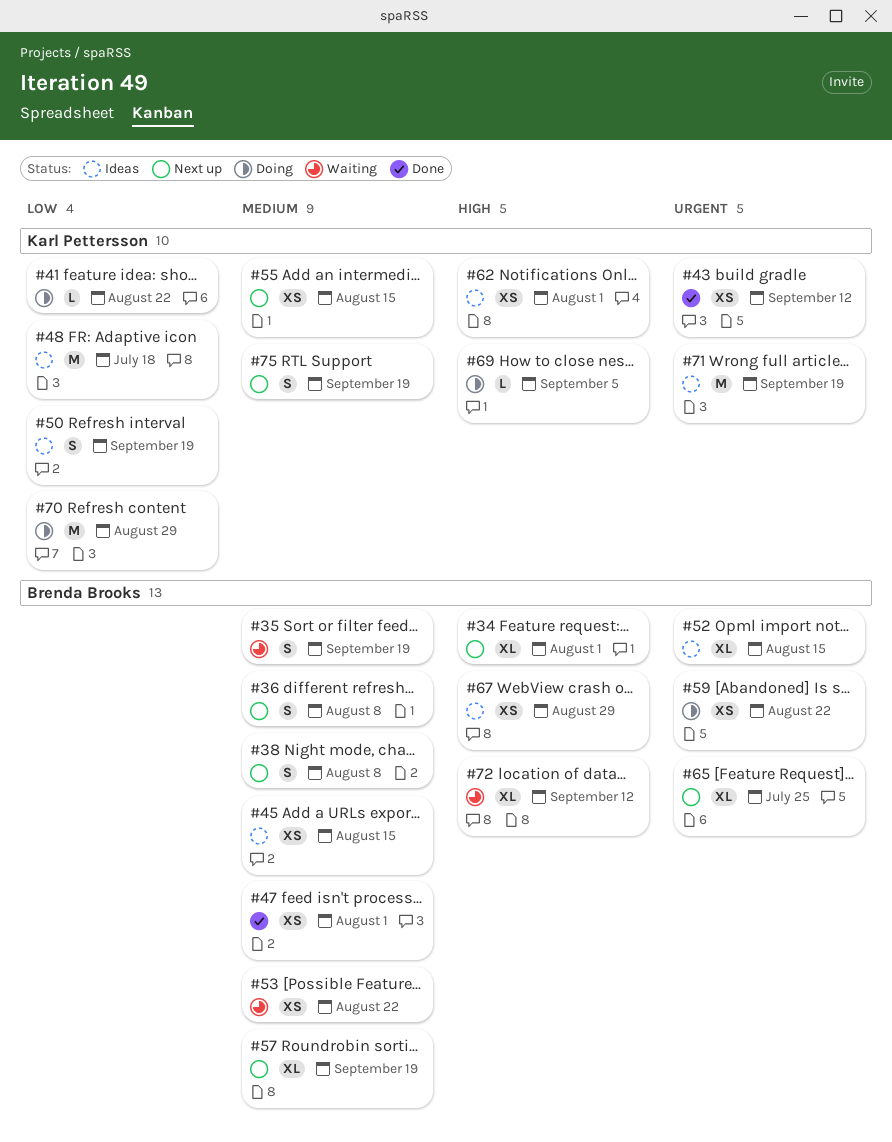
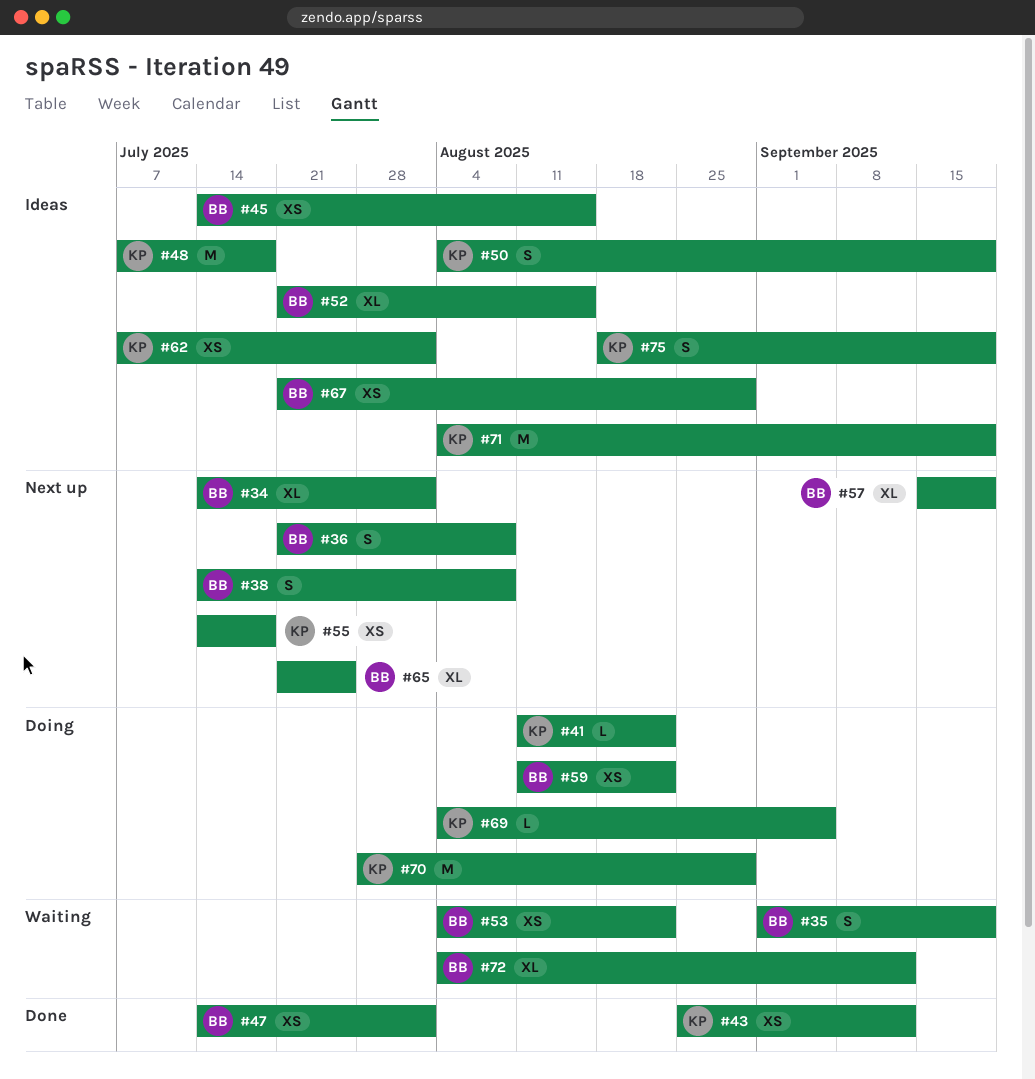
#55, due: Aug 15 -> Jul 18
#75, status: Next up -> Ideas

